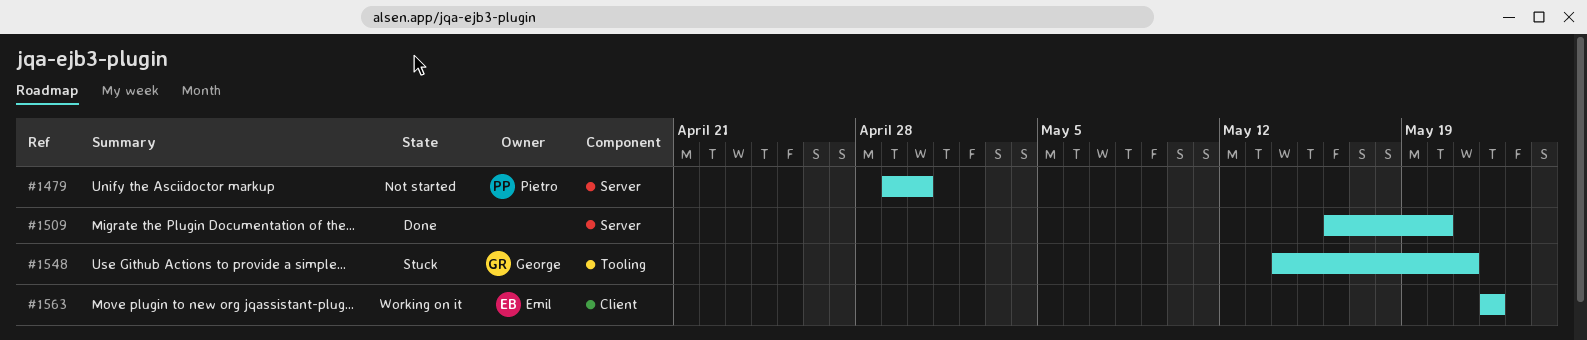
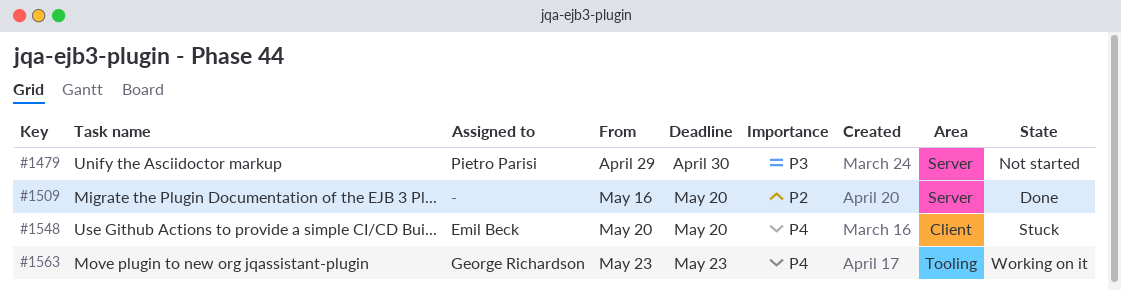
#1548, owner: George Richardson -> Emil Beck
#1548, label: Tooling -> Client
#1548, start: May 14 -> May 20
#1548, due: May 21 -> May 20
#1563, owner: Emil Beck -> George Richardson
#1563, label: Client -> Tooling
#1563, start: May 22 -> May 23
#1563, due: May 22 -> May 23

